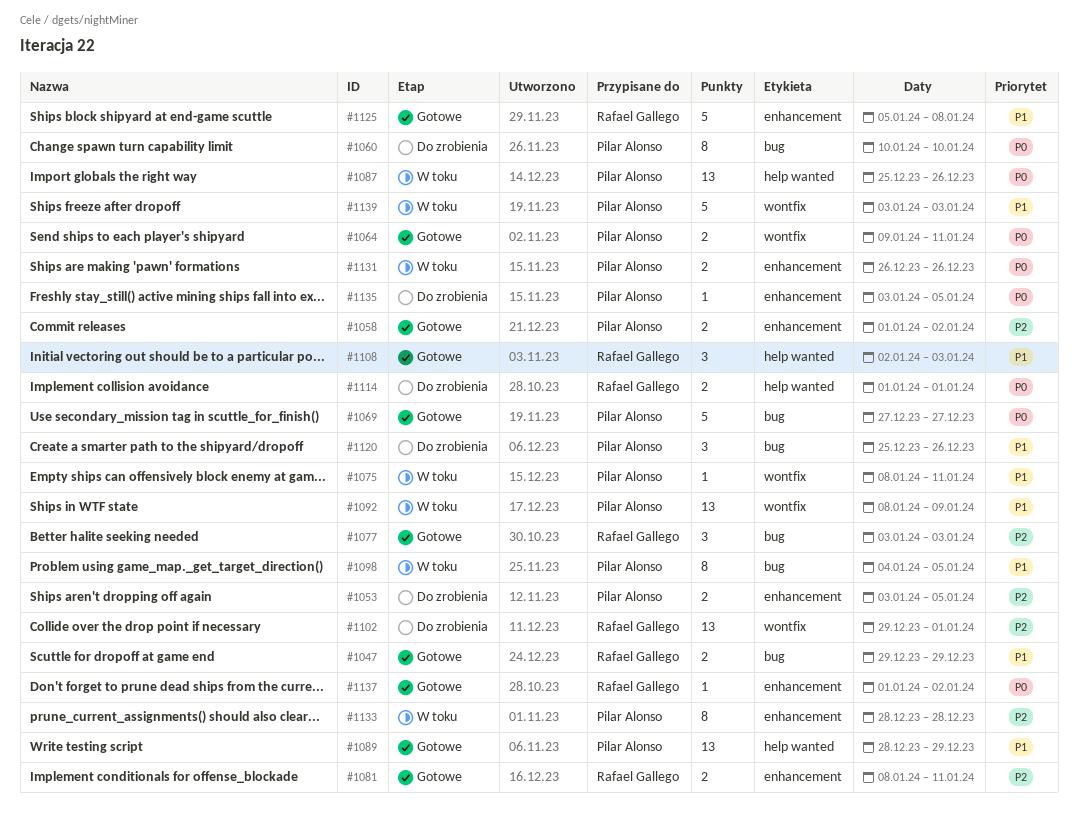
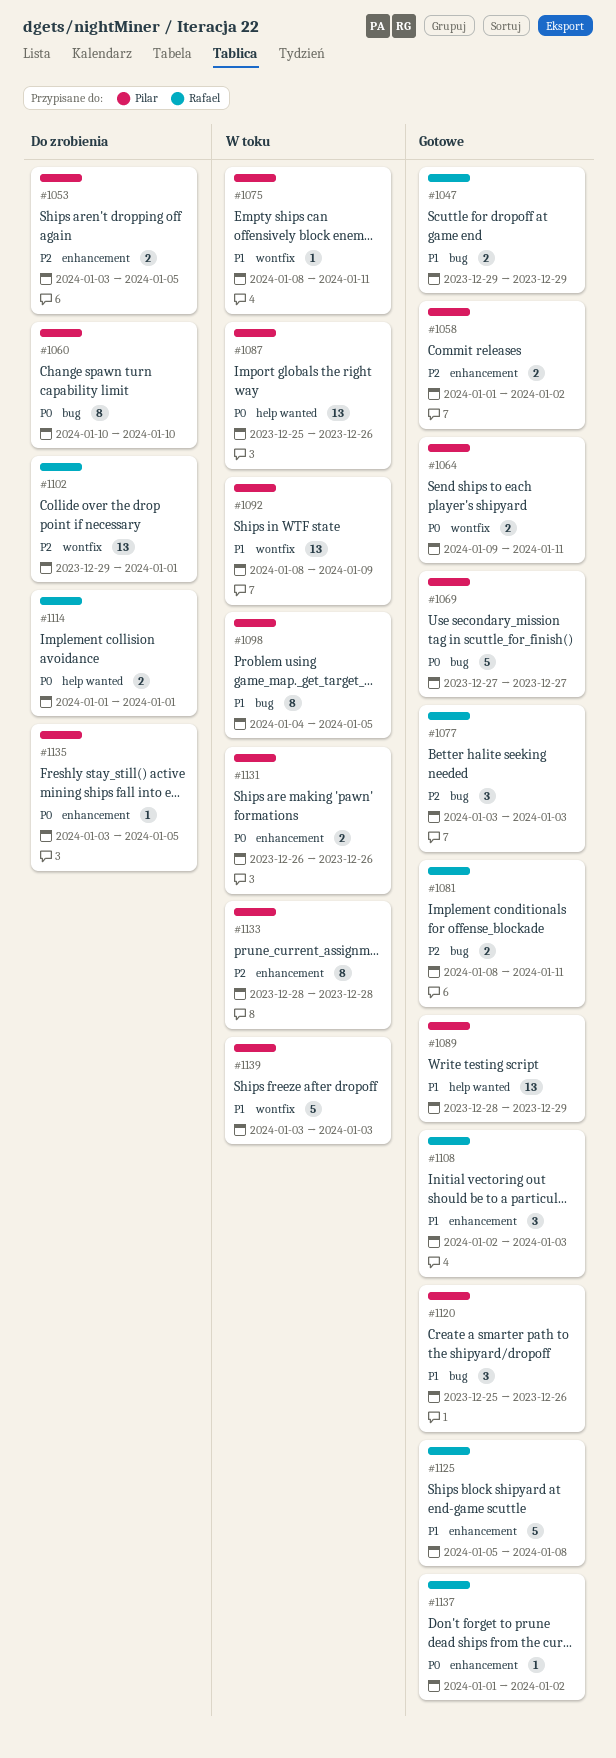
#1081, label: enhancement -> bug
#1108, label: help wanted -> enhancement
#1120, status: Do zrobienia -> Gotowe

